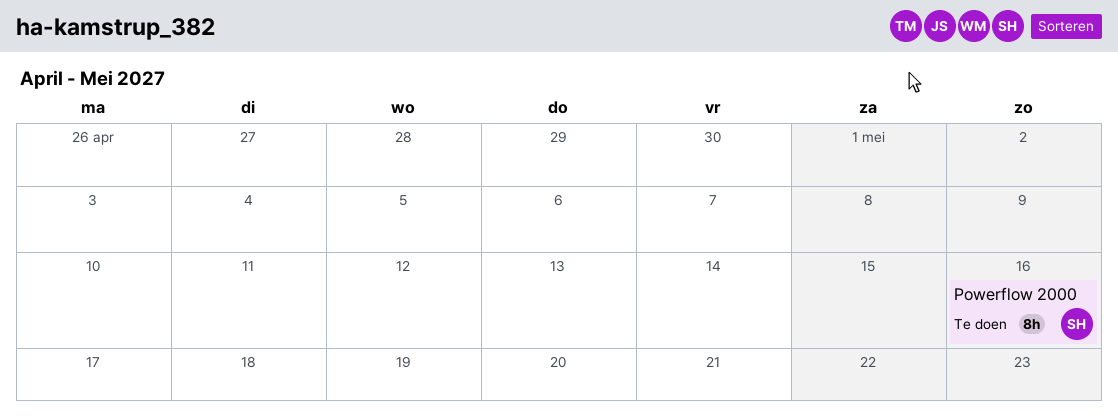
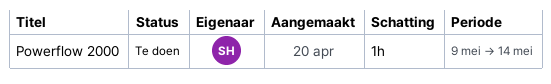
Powerflow 2000, estimate: 8h -> 1h
Powerflow 2000, due: May 16 -> May 14

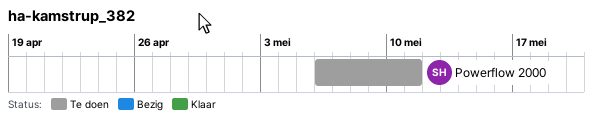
Powerflow 2000, start: May 9 -> May 6
Powerflow 2000, due: May 14 -> May 11

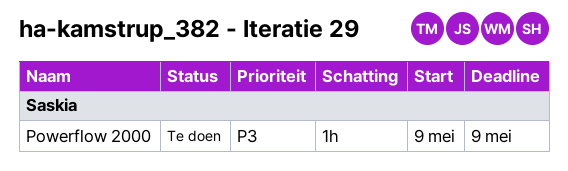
Powerflow 2000, start: May 6 -> May 9
Powerflow 2000, due: May 11 -> May 9

